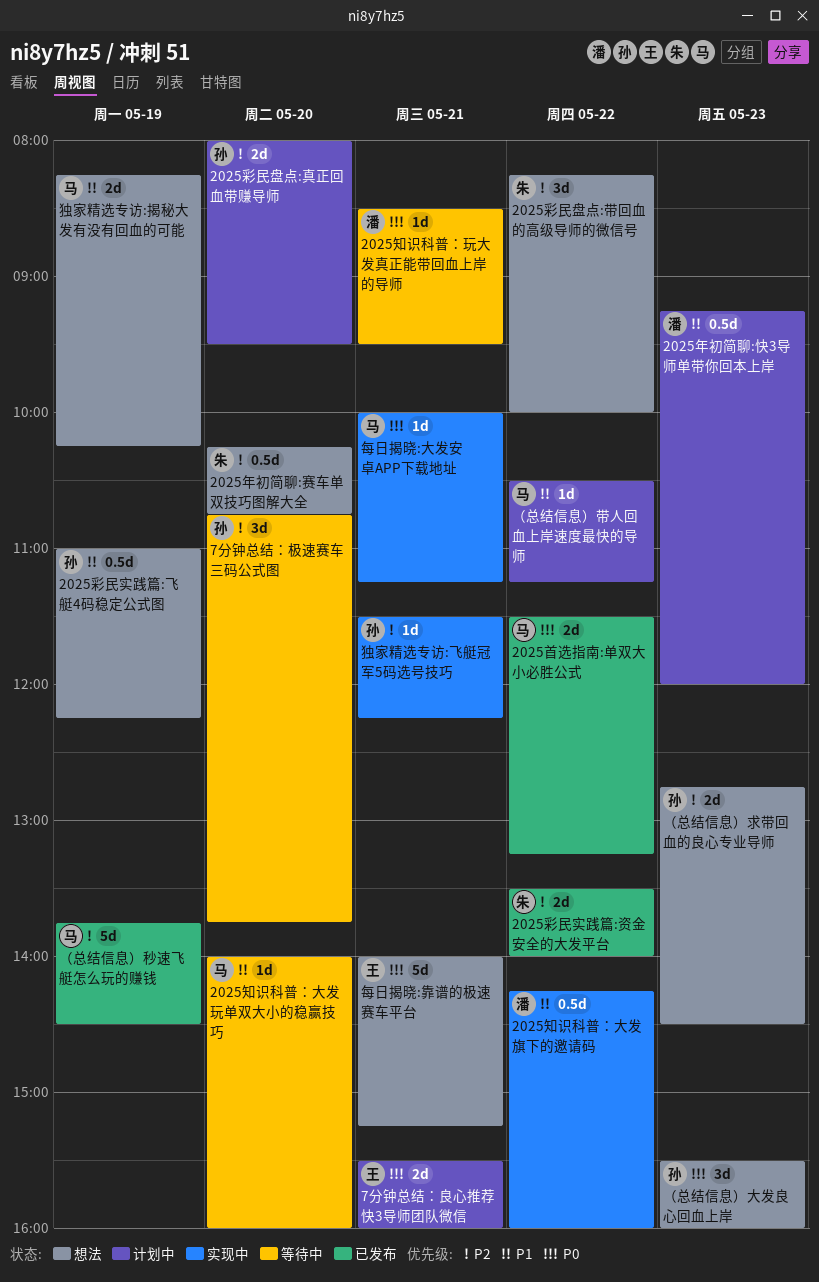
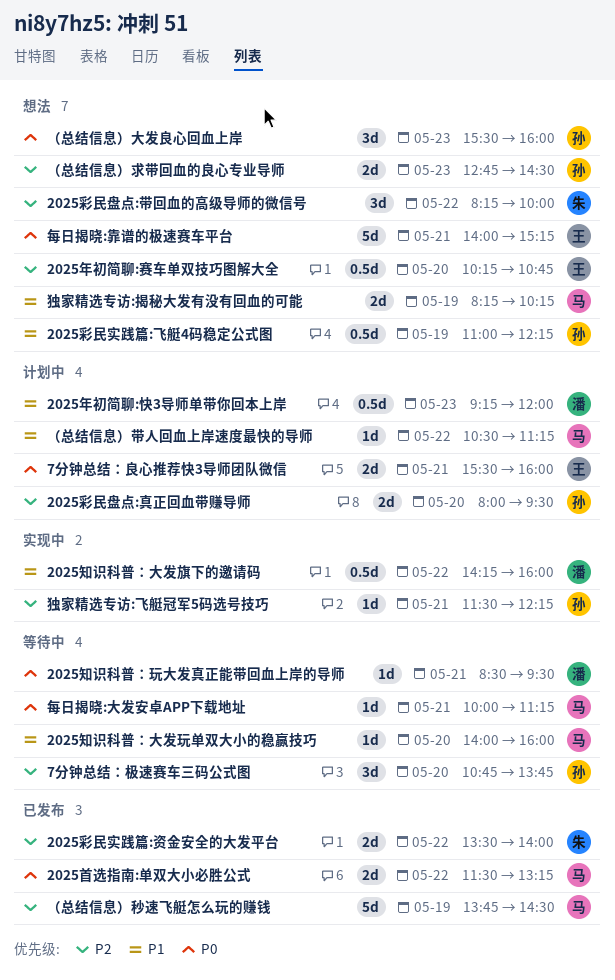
2025年初简聊:赛车单双技巧图解大全, owner: 朱 -> 王
每日揭晓:大发安卓APP下载地址, status: 实现中 -> 等待中

